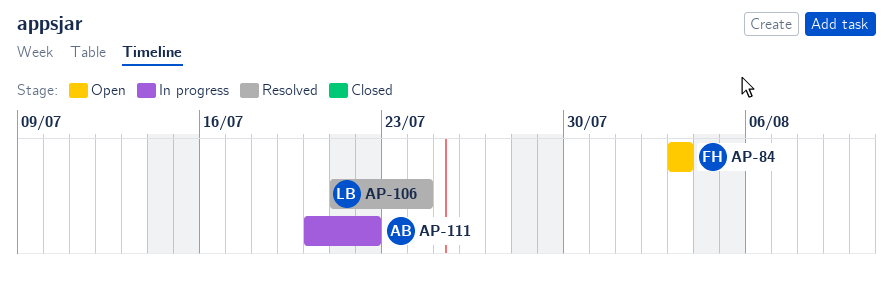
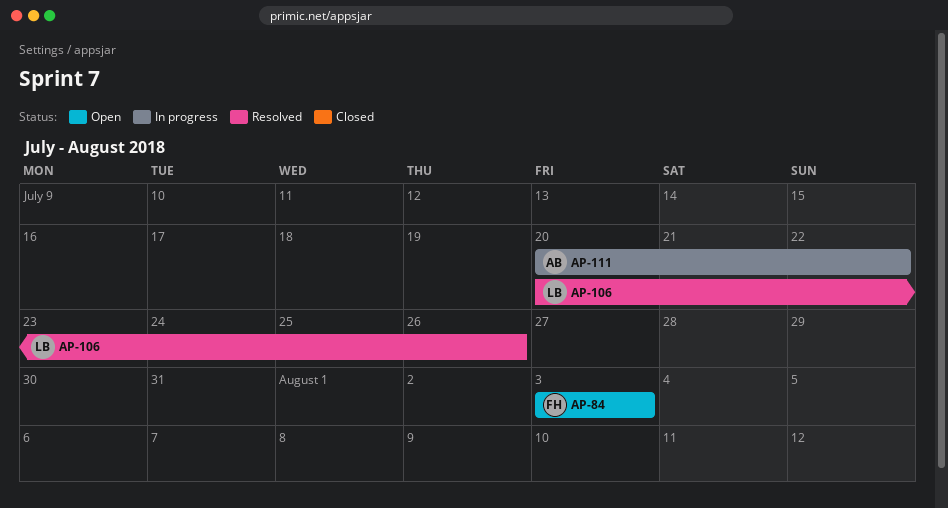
AP-106, start: Jul 21 -> Jul 20
AP-106, due: Jul 24 -> Jul 26

